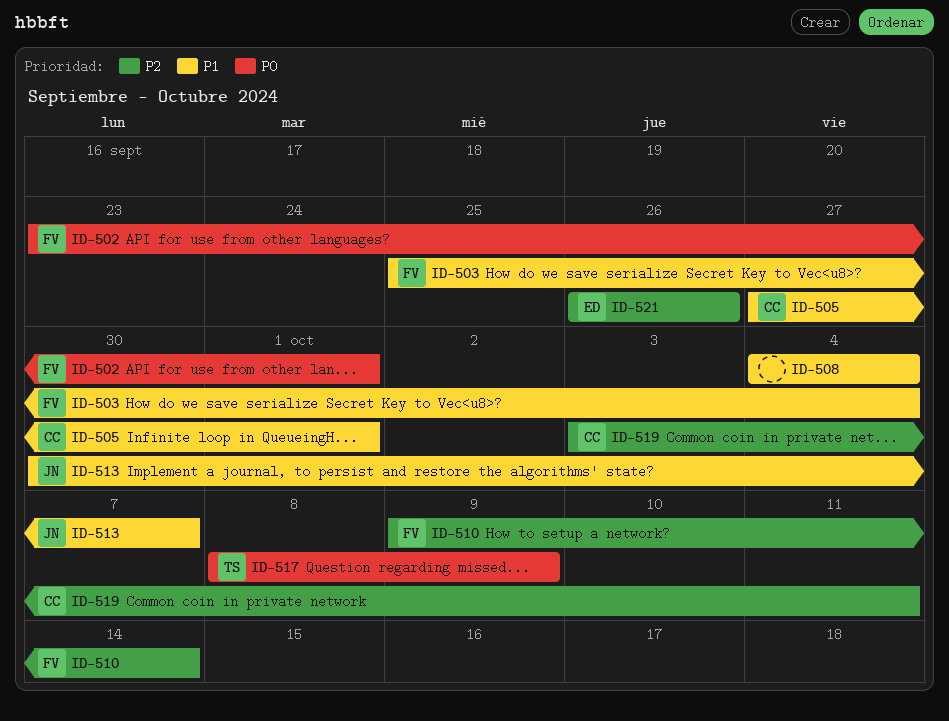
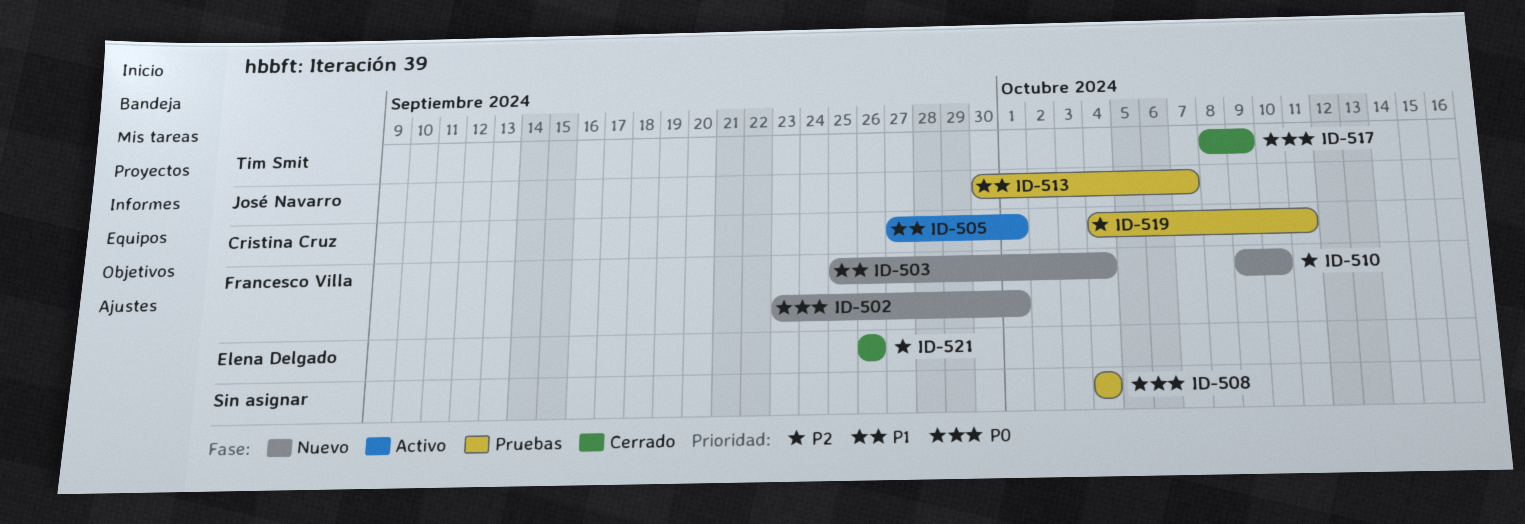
ID-508, priority: P1 -> P0
ID-510, due: Oct 14 -> Oct 10
ID-519, start: Oct 3 -> Oct 4

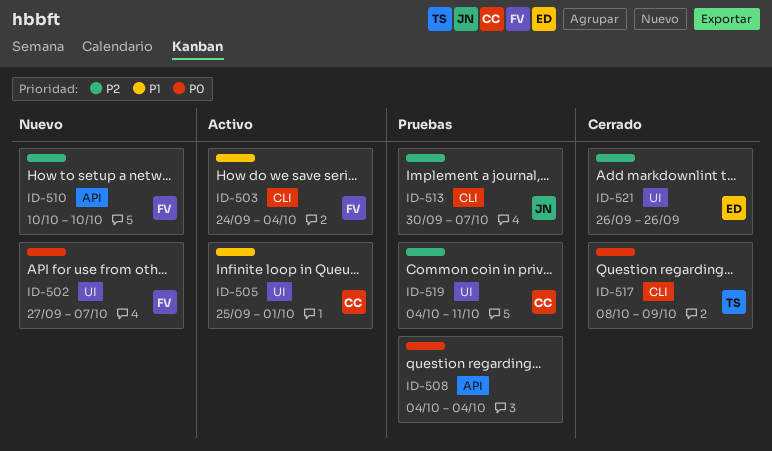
ID-502, start: Sep 23 -> Sep 27
ID-502, due: Oct 1 -> Oct 7
ID-503, status: Nuevo -> Activo
ID-503, start: Sep 25 -> Sep 24
ID-505, start: Sep 27 -> Sep 25
ID-510, start: Oct 9 -> Oct 10
ID-513, priority: P1 -> P2

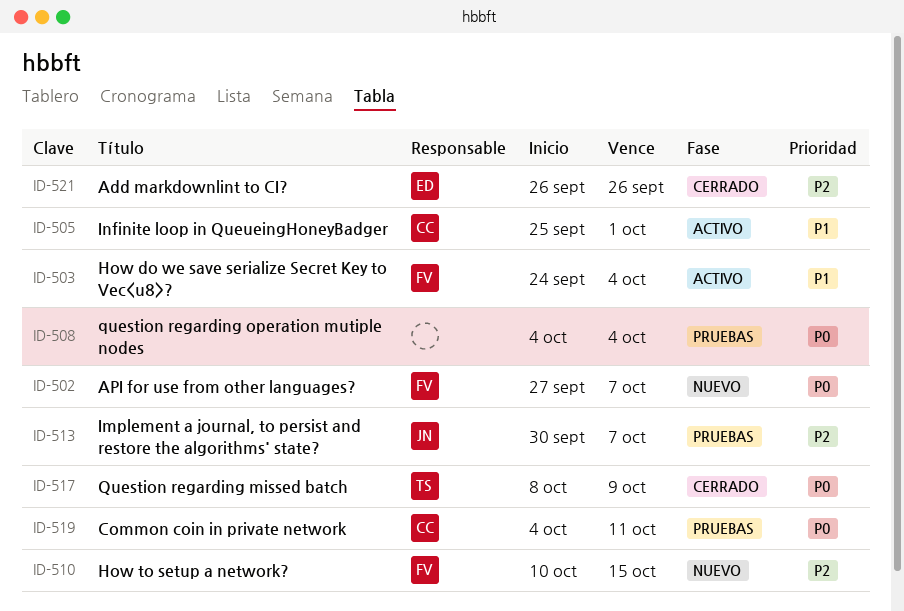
ID-510, due: Oct 10 -> Oct 15
ID-519, priority: P2 -> P0

